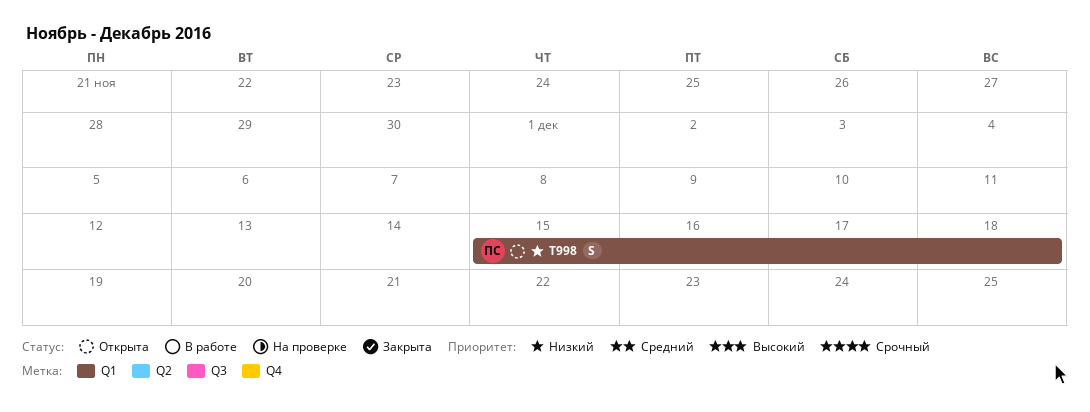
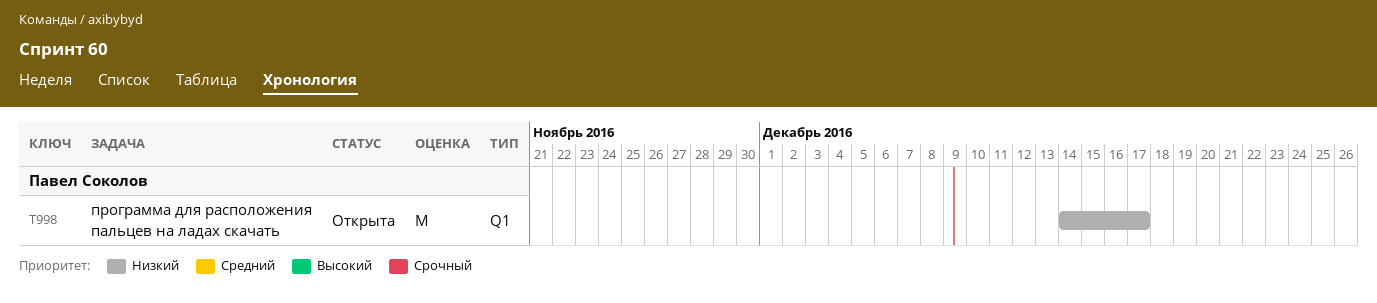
T998, estimate: S -> M
T998, start: Dec 15 -> Dec 14
T998, due: Dec 18 -> Dec 17

